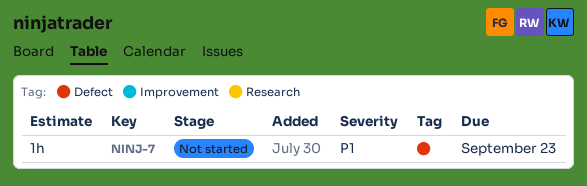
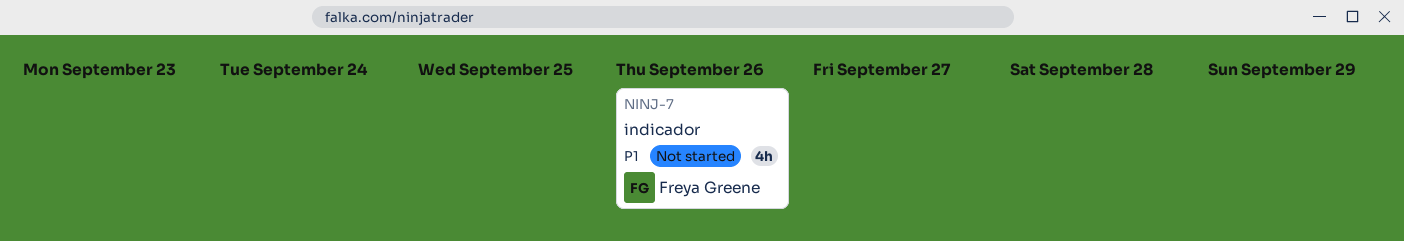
NINJ-7, estimate: 1h -> 4h
NINJ-7, due: Sep 23 -> Sep 26

